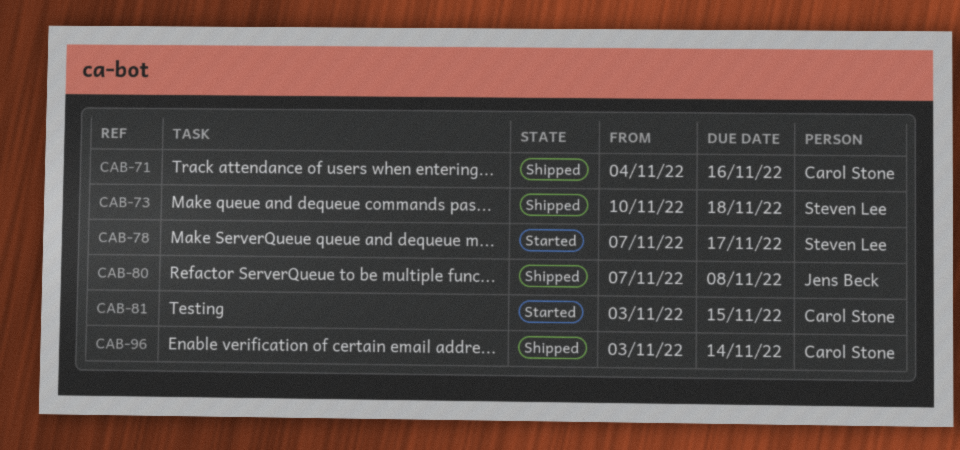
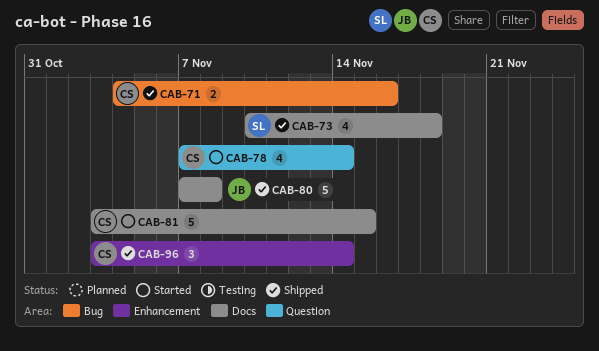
CAB-78, owner: Steven Lee -> Carol Stone
CAB-78, due: Nov 17 -> Nov 14

